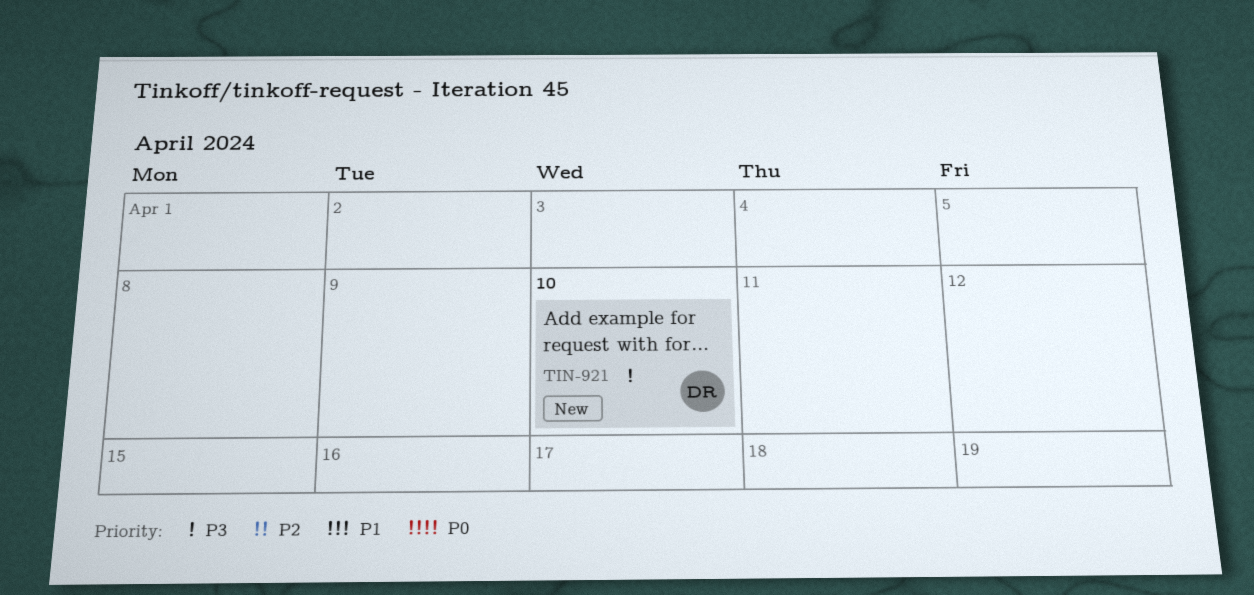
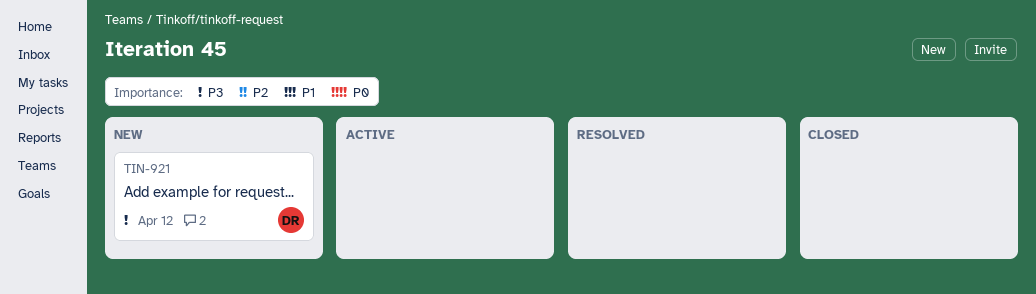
TIN-921, due: Apr 10 -> Apr 12

